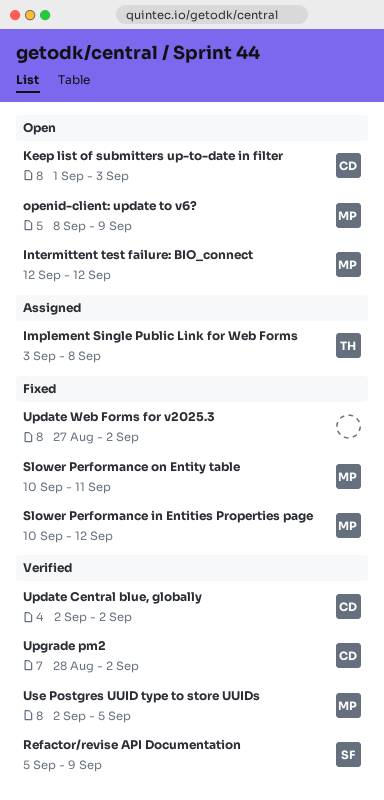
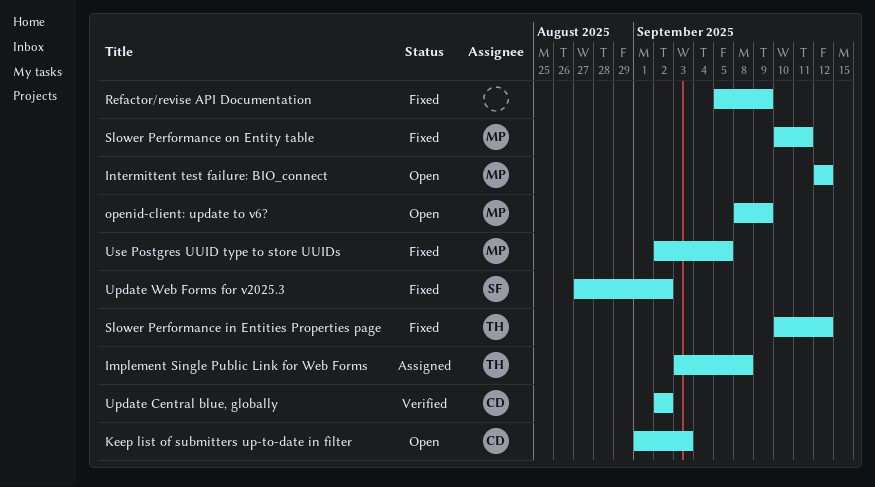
Refactor/revise API Documentation, status: Verified -> Fixed
Refactor/revise API Documentation, owner: SF -> none
Slower Performance in Entities Properties page, owner: MP -> TH
Update Web Forms for v2025.3, owner: none -> SF
Upgrade pm2: present -> none
Use Postgres UUID type to store UUIDs, status: Verified -> Fixed

